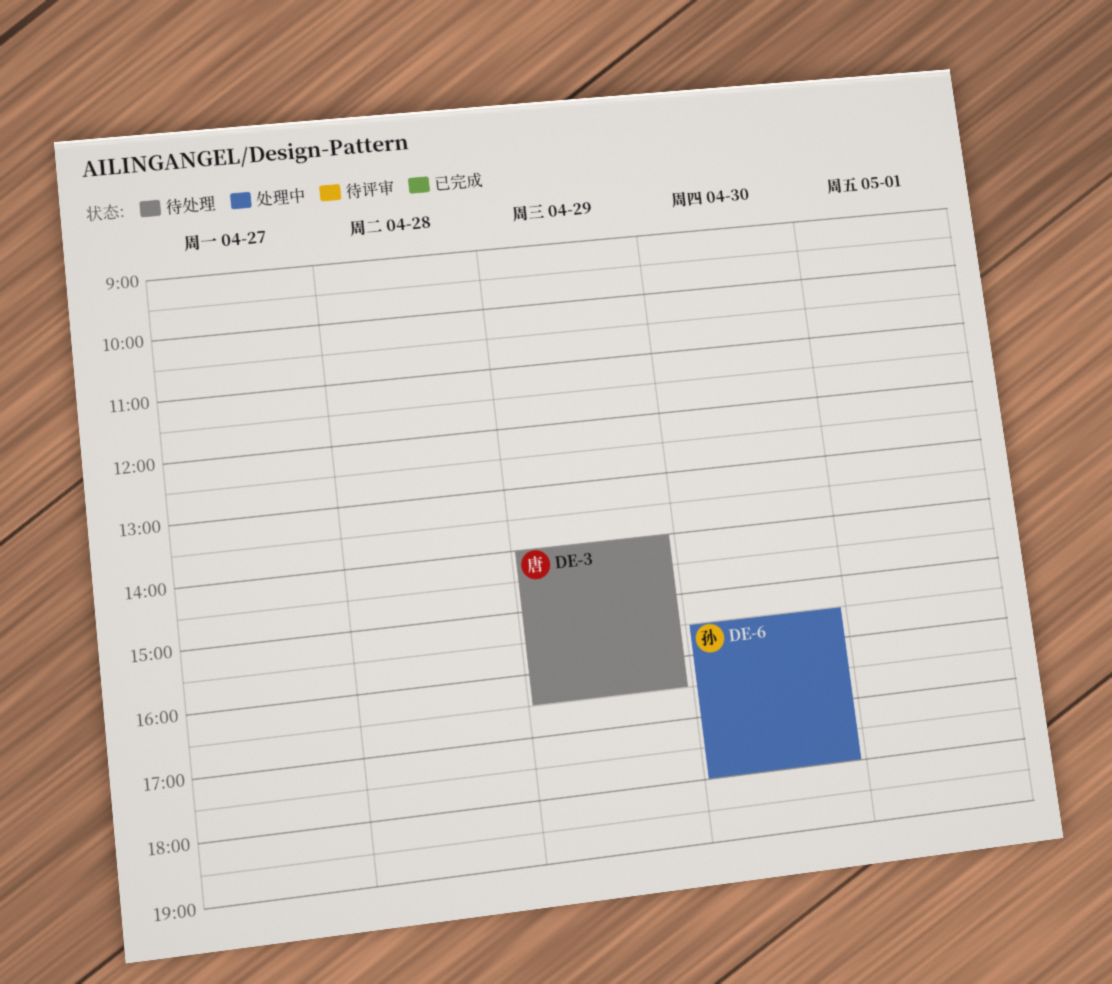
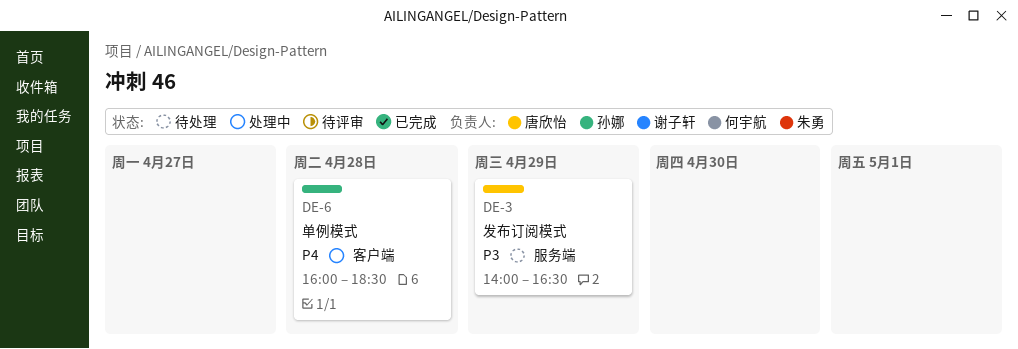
DE-6, day: Apr 30 -> Apr 28
DE-6, begins: 15:30 -> 16:00
DE-6, ends: 18:00 -> 18:30

